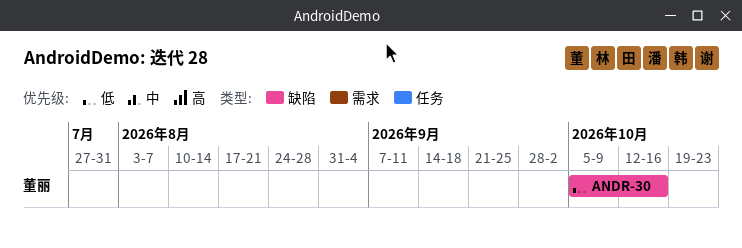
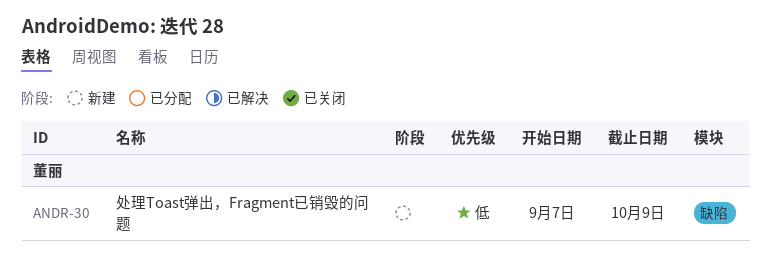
ANDR-30, start: Oct 5 -> Sep 7
ANDR-30, due: Oct 16 -> Oct 9

